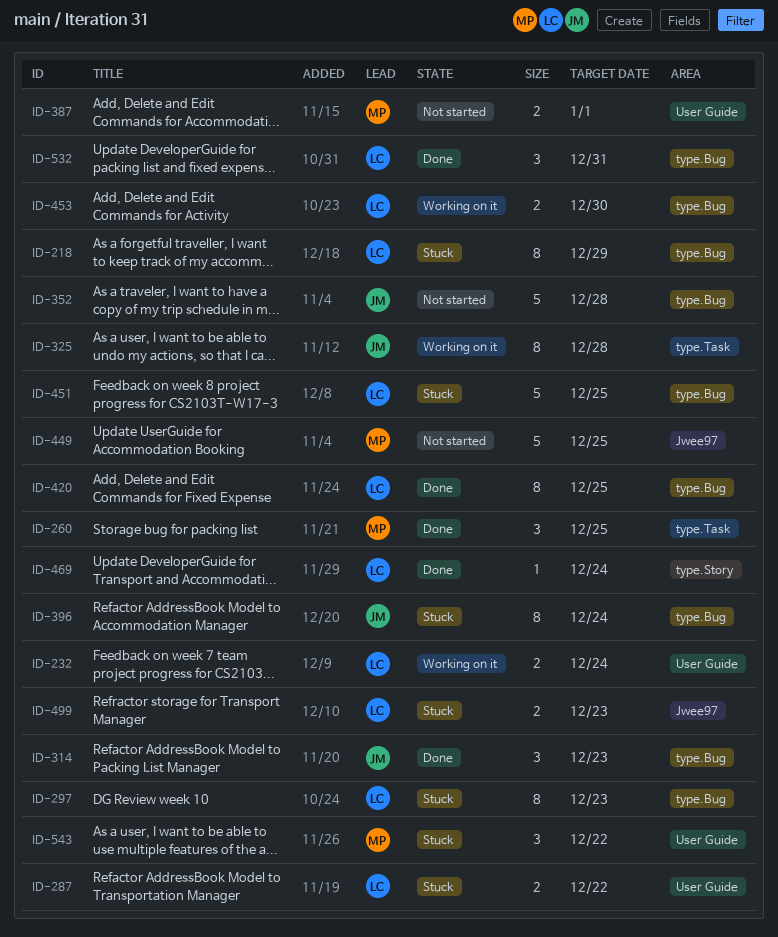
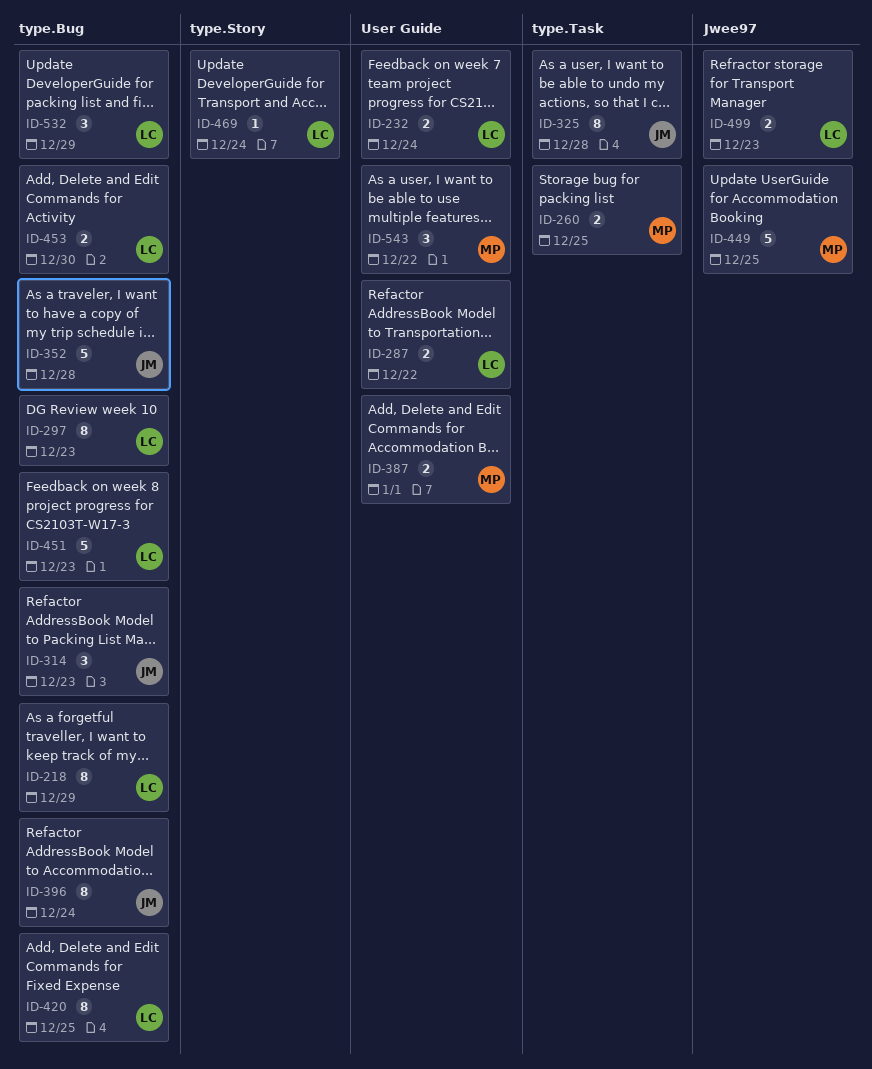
ID-260, estimate: 3 -> 2
ID-451, due: Dec 25 -> Dec 23
ID-532, due: Dec 31 -> Dec 29

